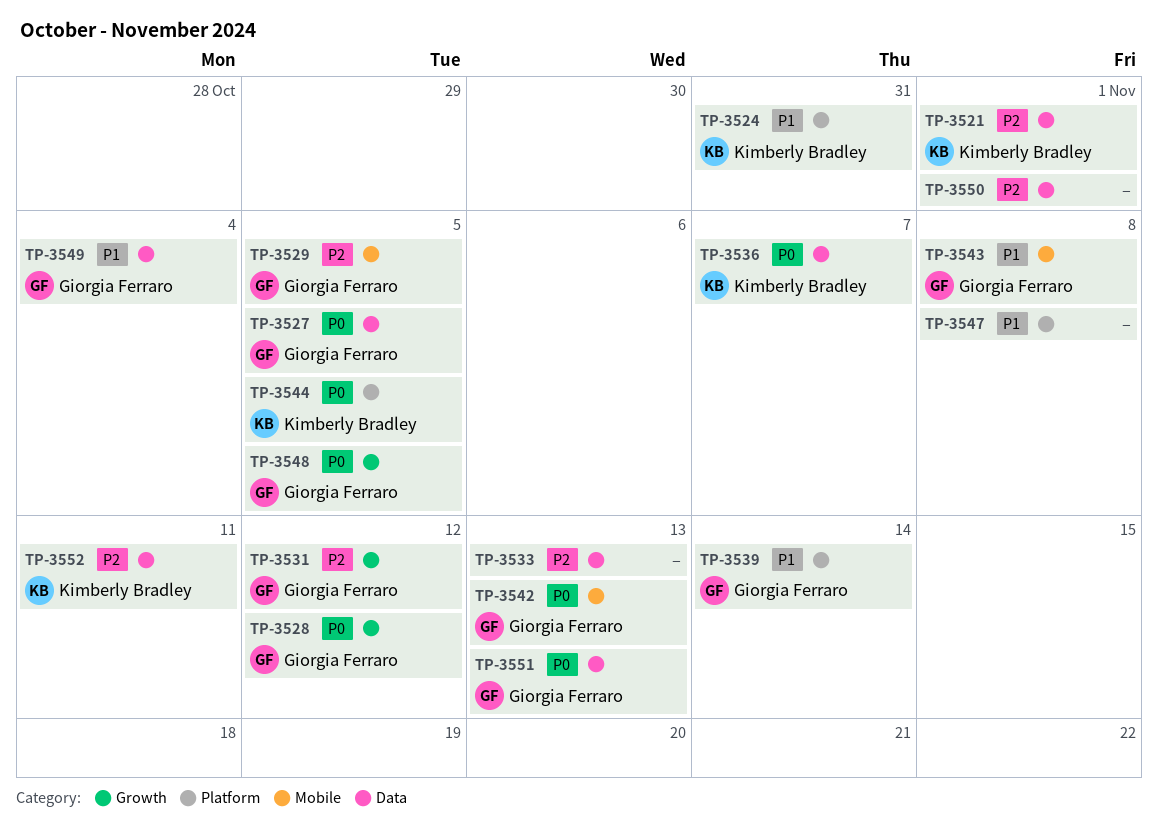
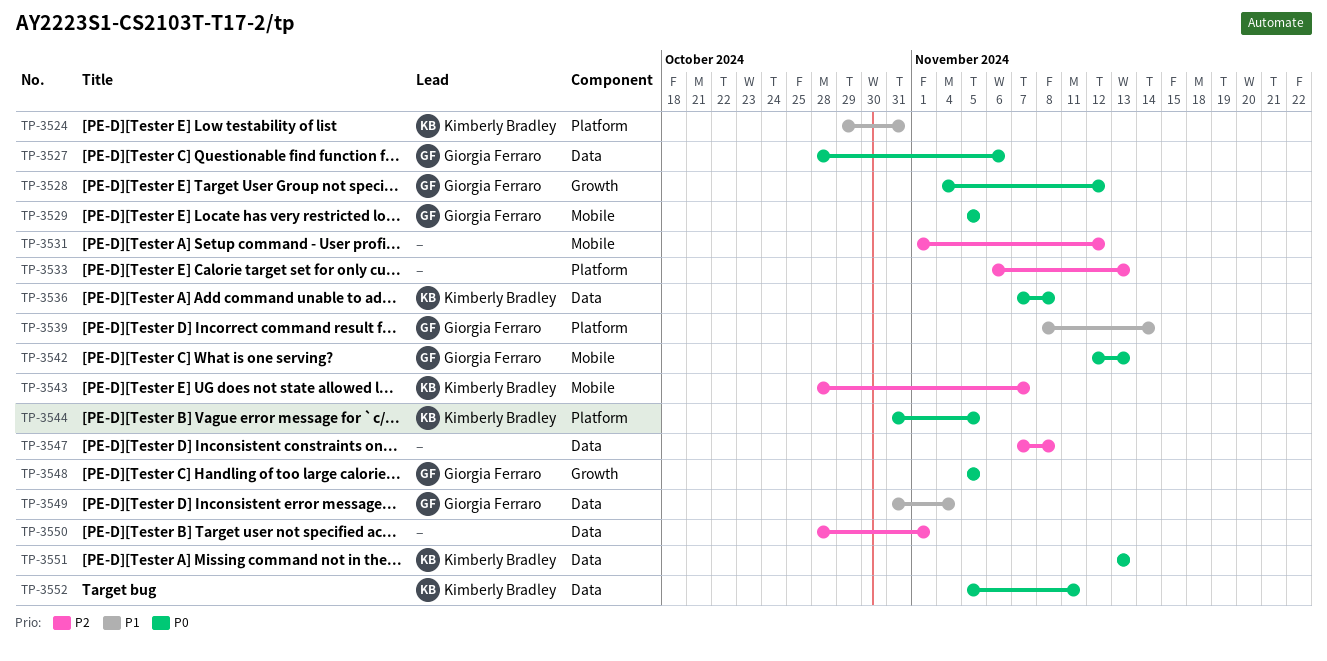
TP-3521: present -> none
TP-3527, due: Nov 5 -> Nov 6
TP-3529, priority: P2 -> P0
TP-3531, owner: Giorgia Ferraro -> none
TP-3531, label: Growth -> Mobile
TP-3533, label: Data -> Platform
TP-3536, due: Nov 7 -> Nov 8
TP-3543, owner: Giorgia Ferraro -> Kimberly Bradley
TP-3543, priority: P1 -> P2
TP-3543, due: Nov 8 -> Nov 7
TP-3547, priority: P1 -> P2
TP-3547, label: Platform -> Data
TP-3551, owner: Giorgia Ferraro -> Kimberly Bradley
TP-3552, priority: P2 -> P0

